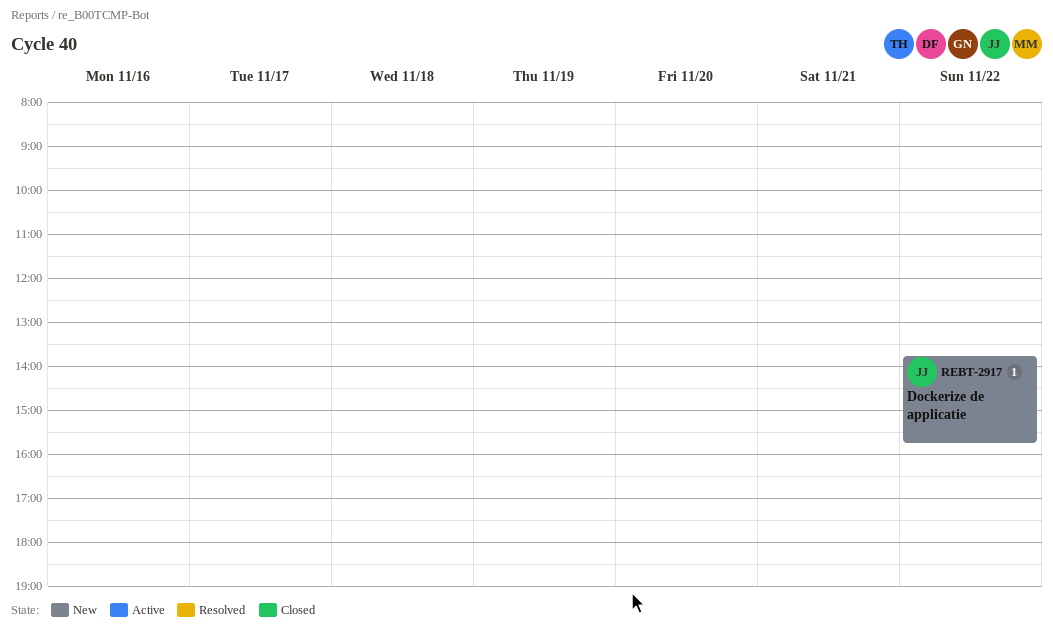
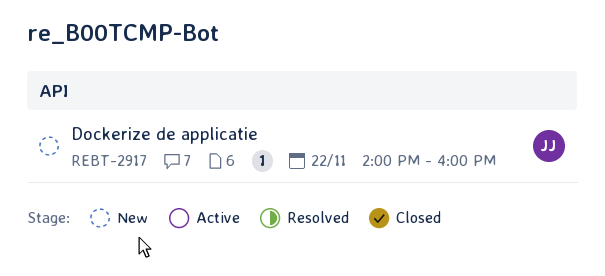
REBT-2917, begins: 13:45 -> 14:00
REBT-2917, ends: 15:45 -> 16:00

